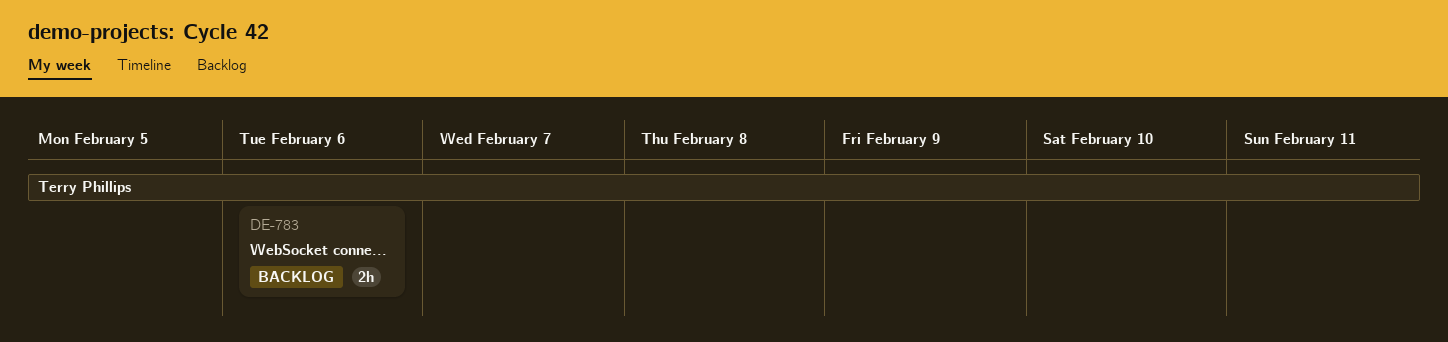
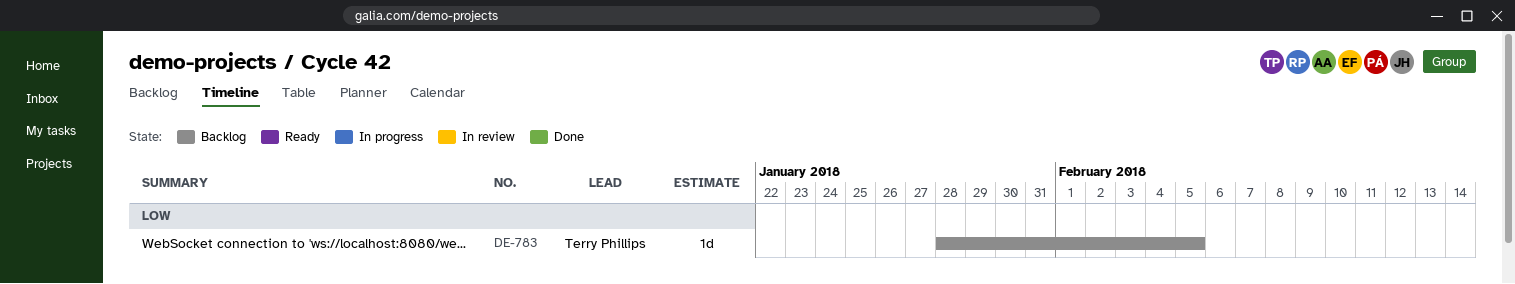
DE-783, estimate: 2h -> 1d
DE-783, due: Feb 6 -> Feb 5

